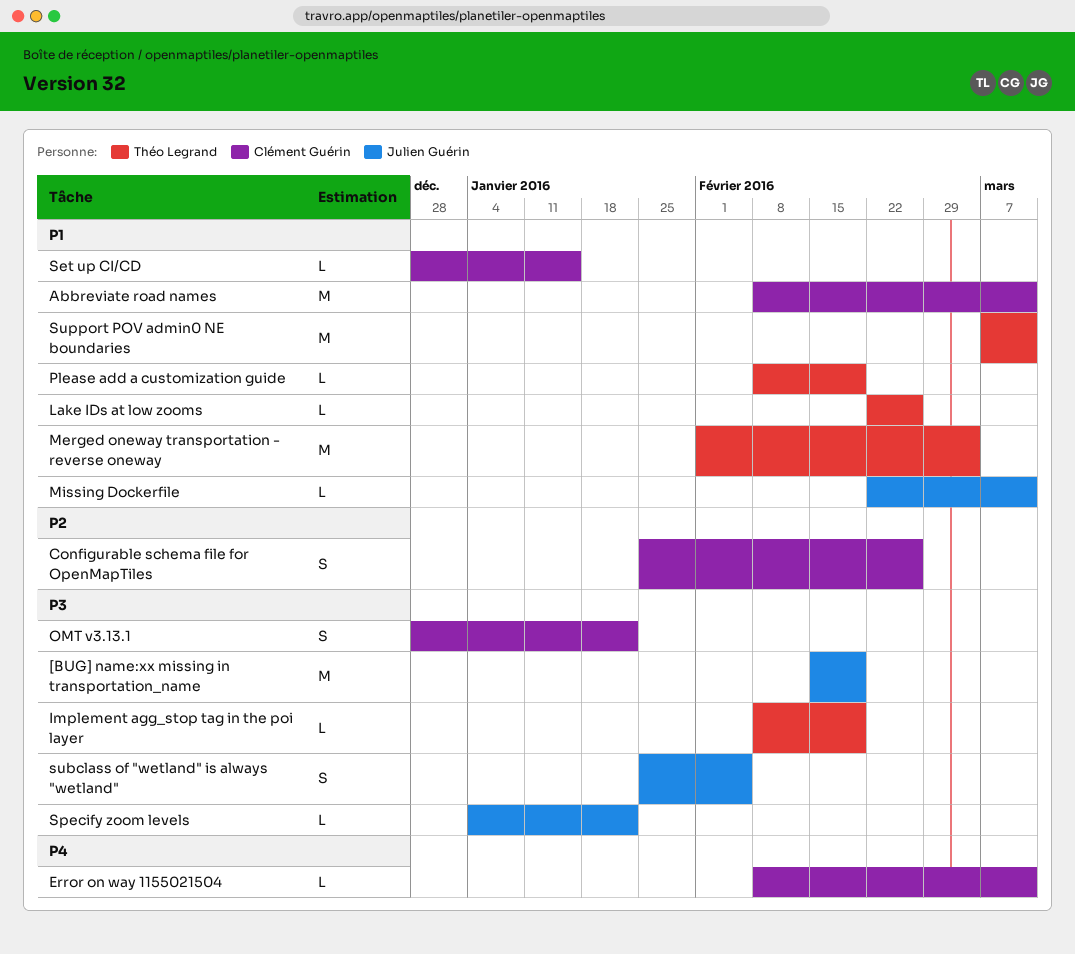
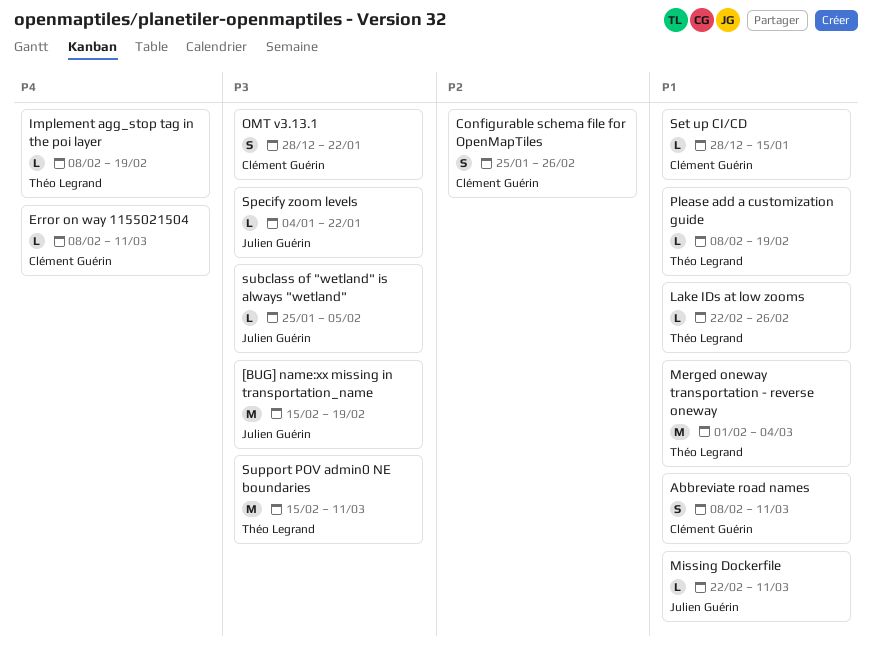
Abbreviate road names, estimate: M -> S
Implement agg_stop tag in the poi layer, priority: P3 -> P4
subclass of "wetland" is always "wetland", estimate: S -> L
Support POV admin0 NE boundaries, priority: P1 -> P3
Support POV admin0 NE boundaries, start: Mar 7 -> Feb 15

